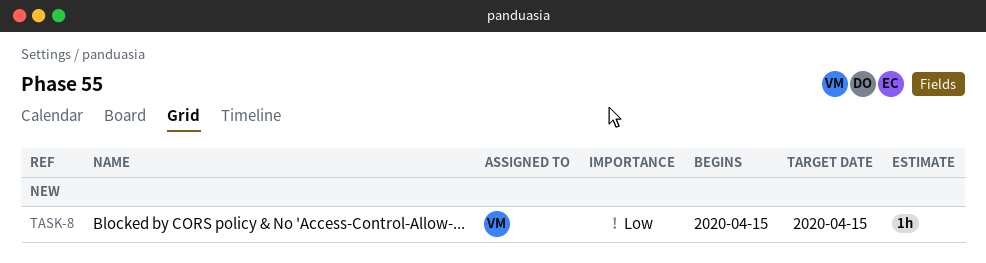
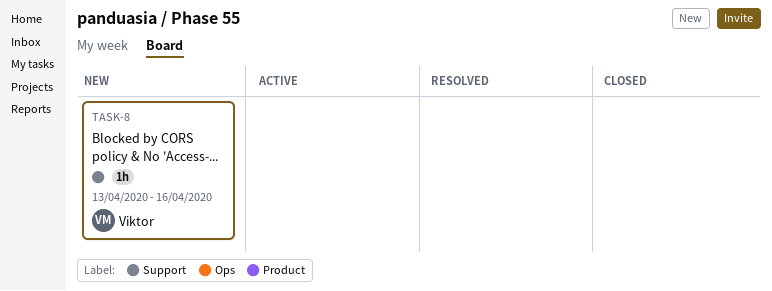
TASK-8, start: Apr 15 -> Apr 13
TASK-8, due: Apr 15 -> Apr 16

